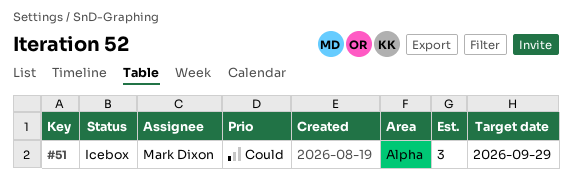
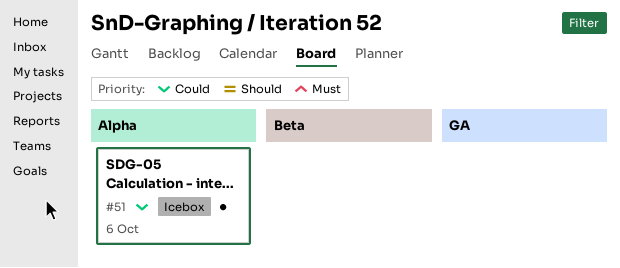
#51, estimate: 3 -> 1
#51, due: Sep 29 -> Oct 6

